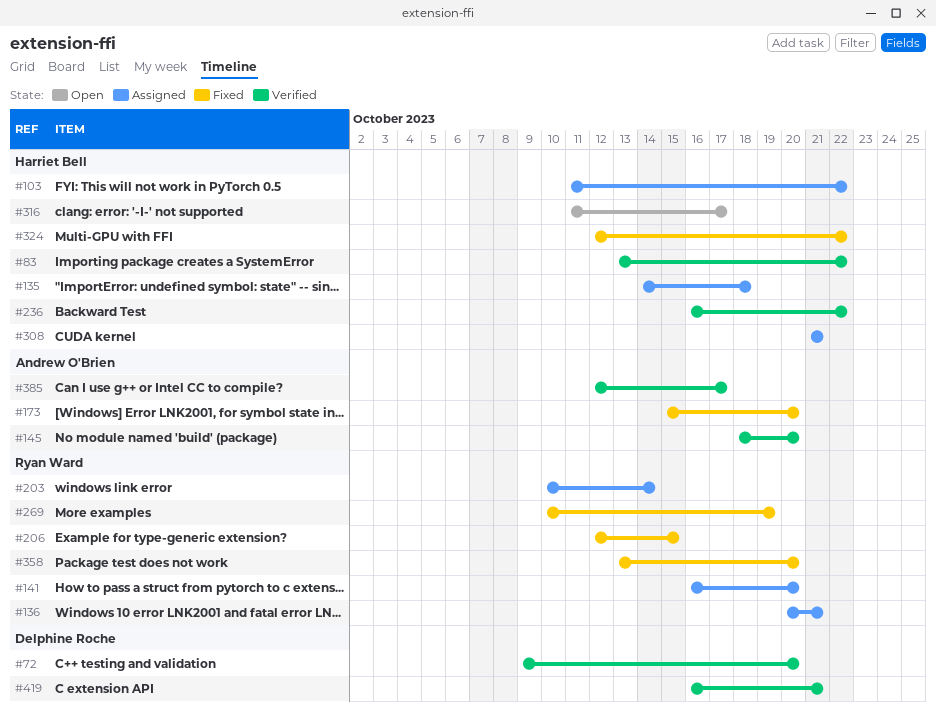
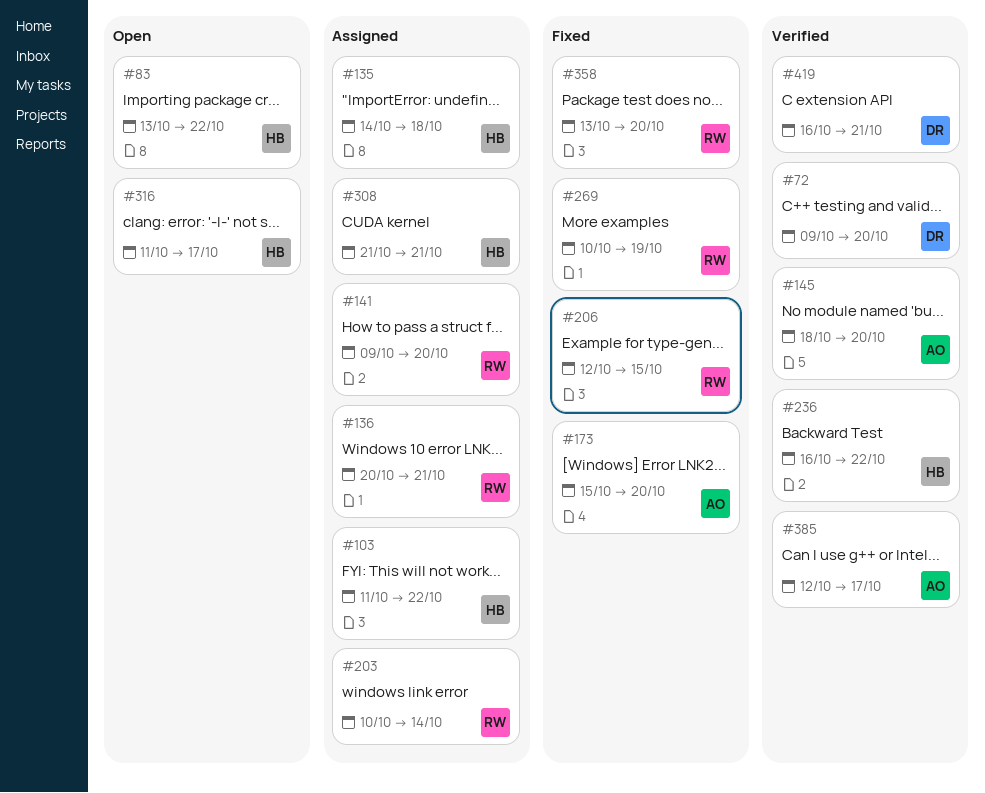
#83, status: Verified -> Open
#141, start: Oct 16 -> Oct 9
#324: present -> none

